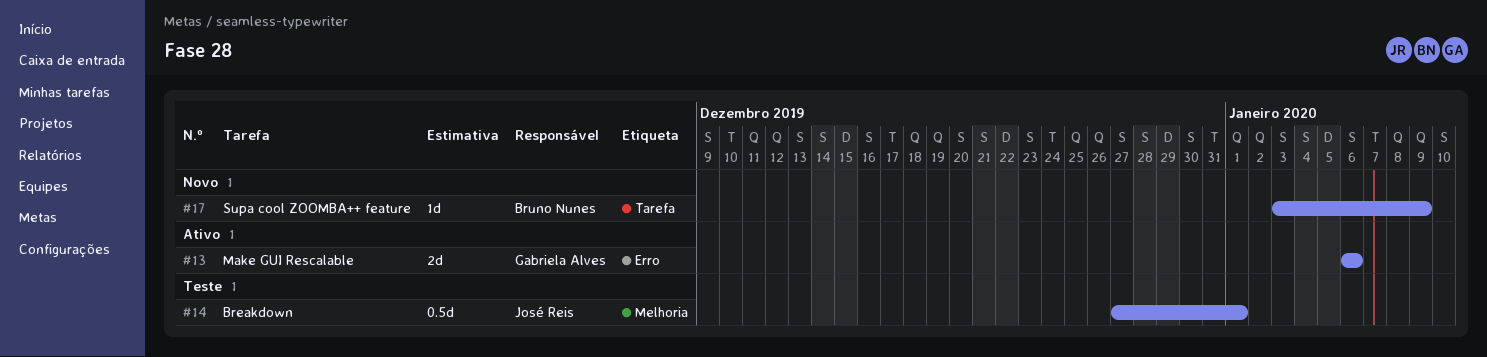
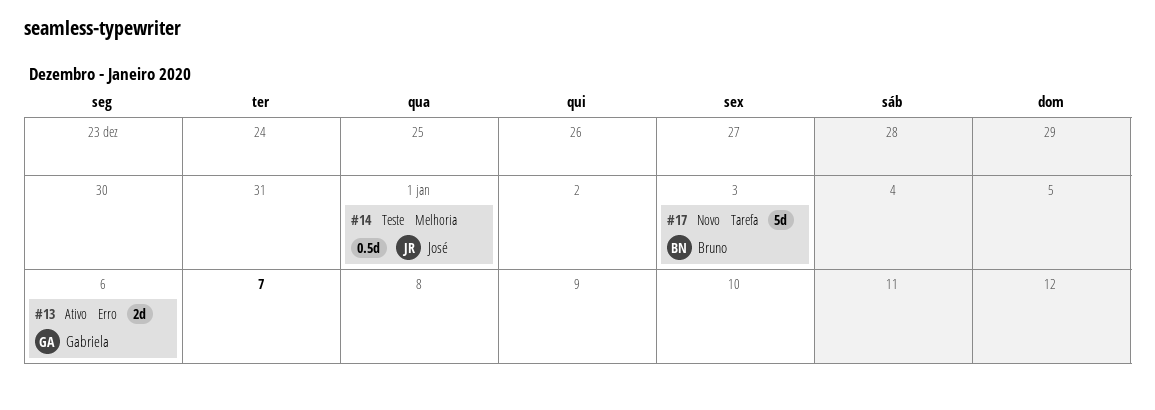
#17, estimate: 1d -> 5d
#17, due: Jan 9 -> Jan 3

